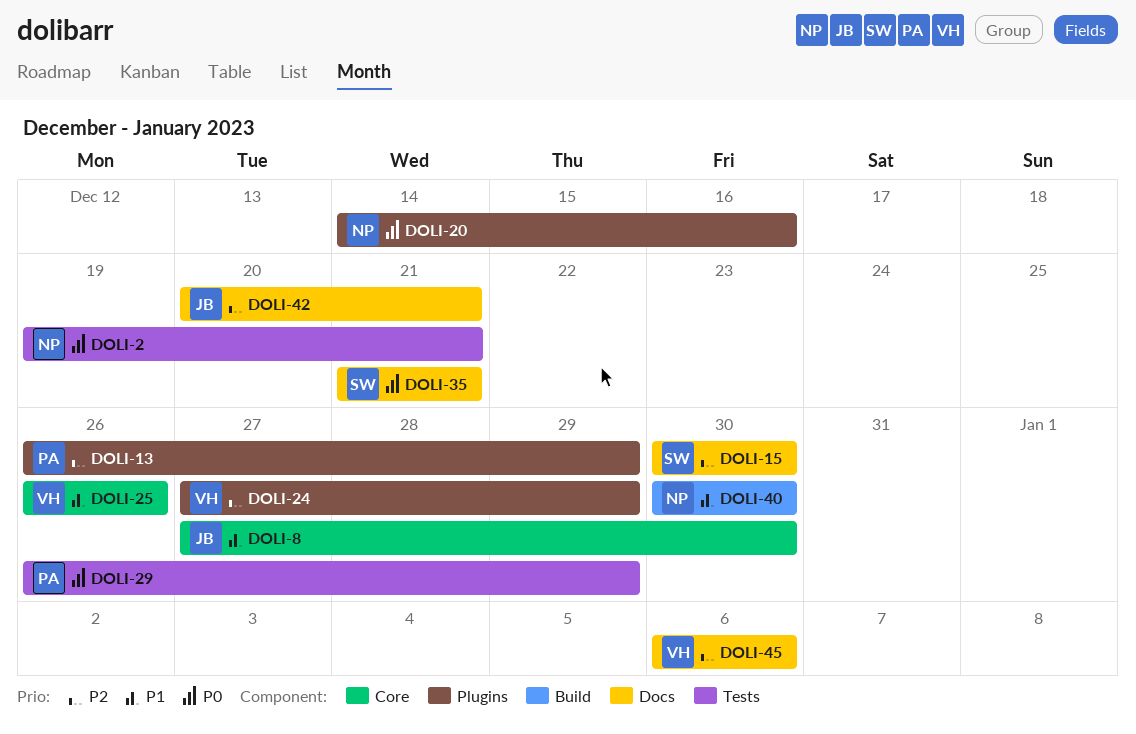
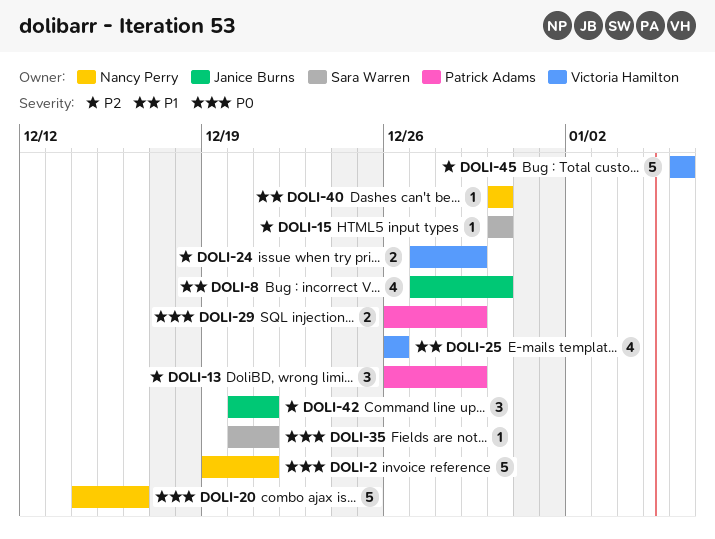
DOLI-35, start: Dec 21 -> Dec 20

